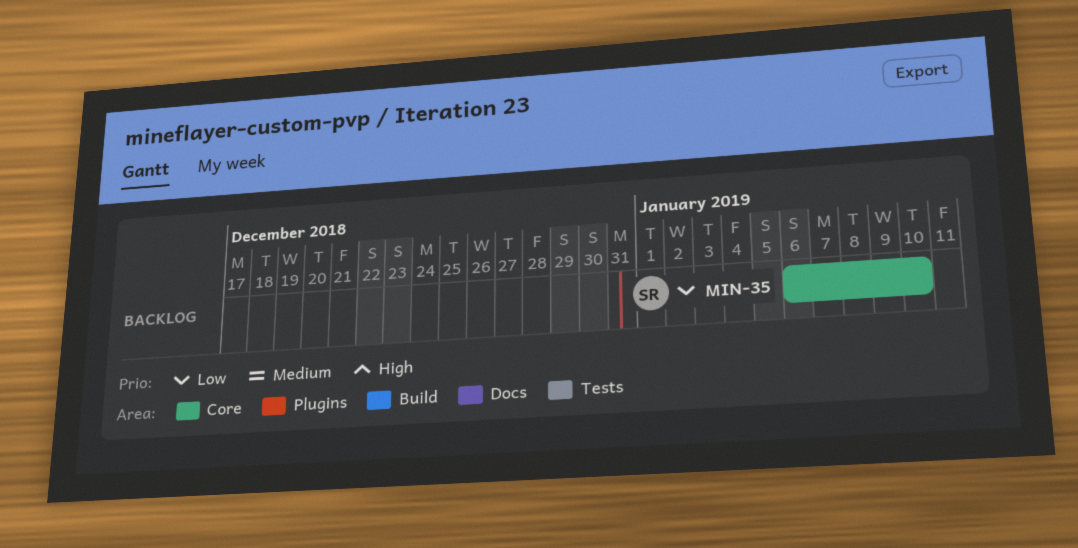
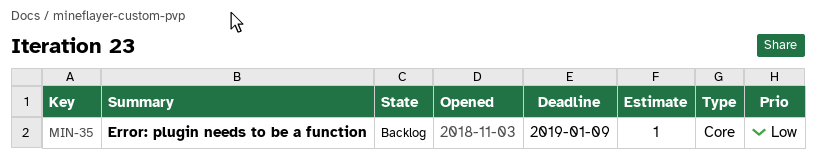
MIN-35, due: Jan 10 -> Jan 9

